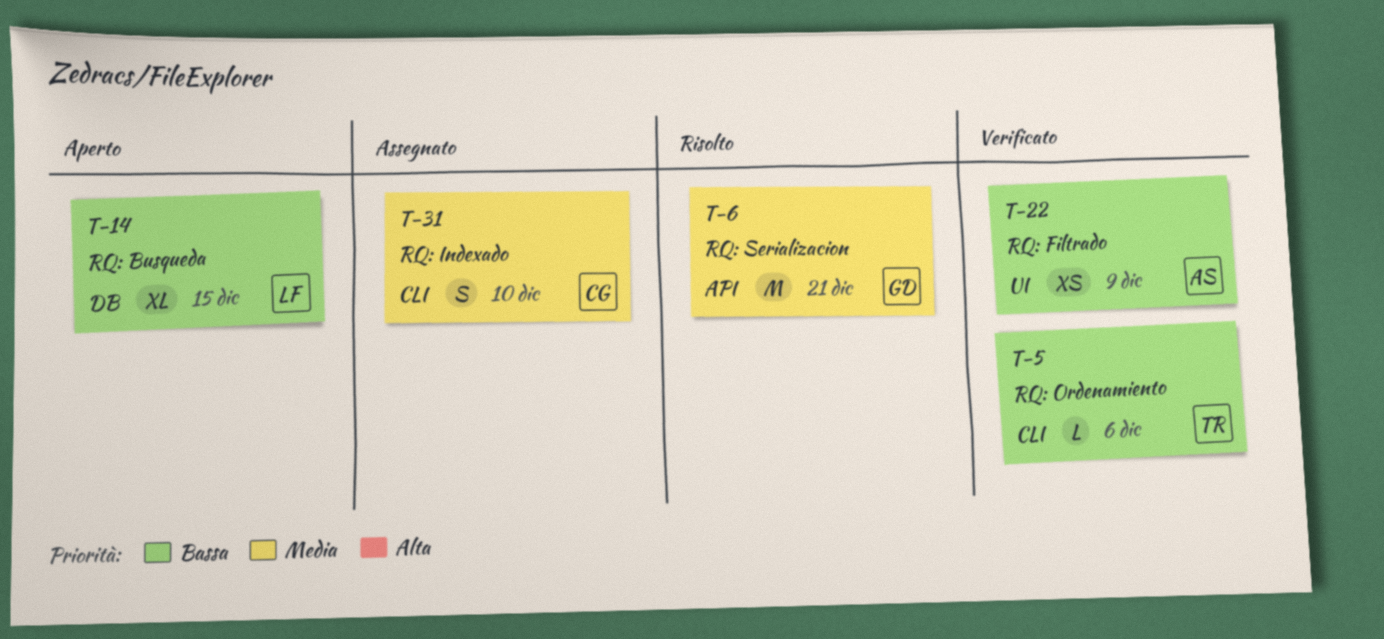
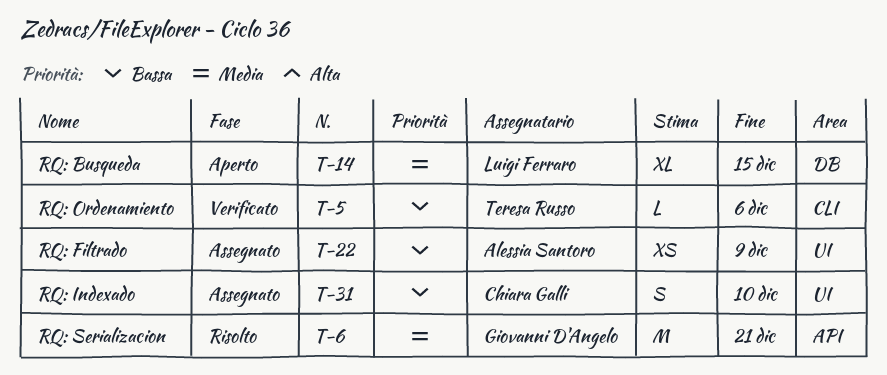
T-14, priority: Bassa -> Media
T-22, status: Verificato -> Assegnato
T-31, priority: Media -> Bassa
T-31, label: CLI -> UI

